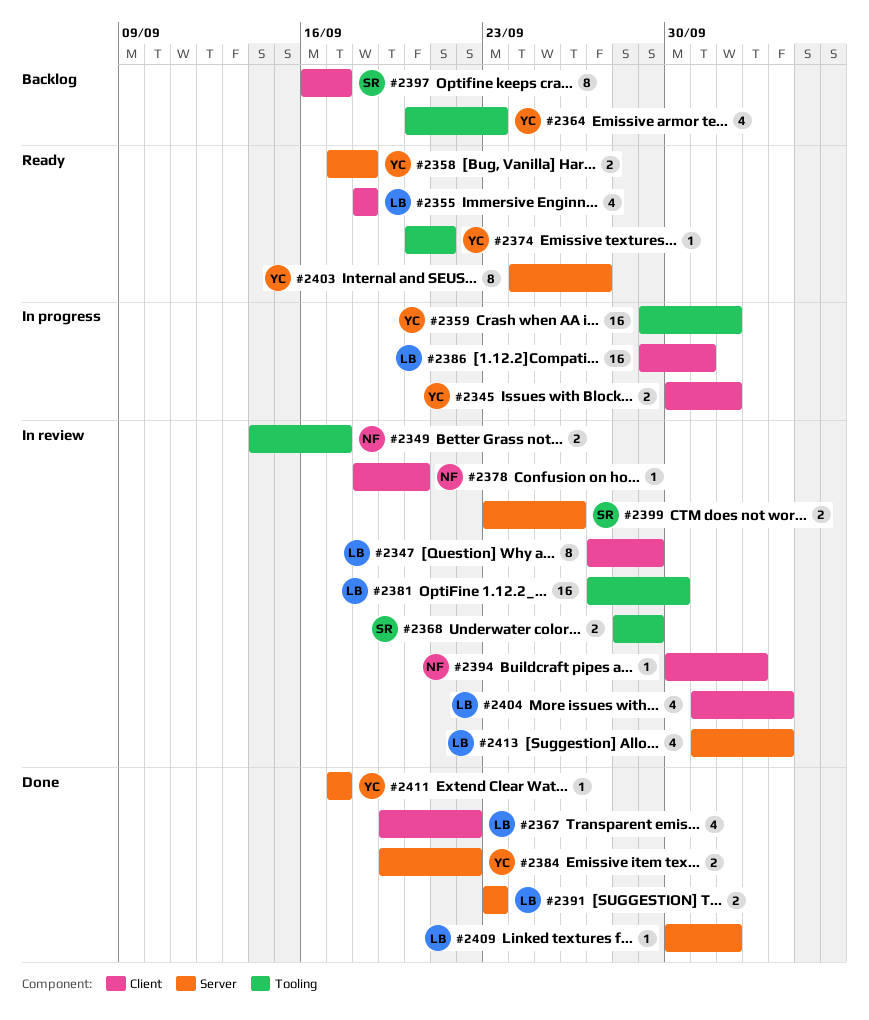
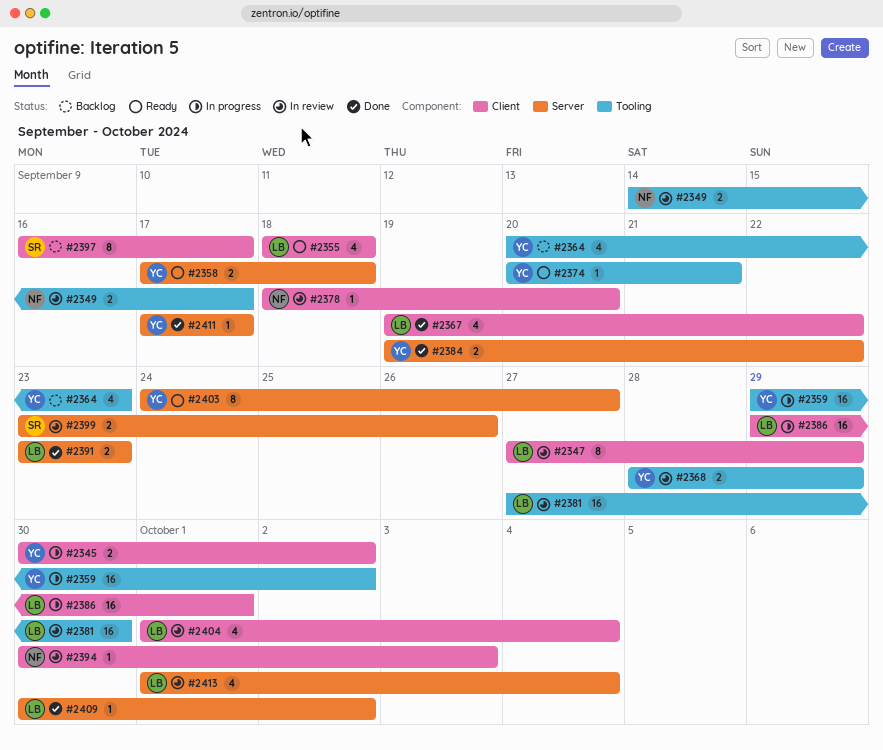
#2368, owner: SR -> YC

